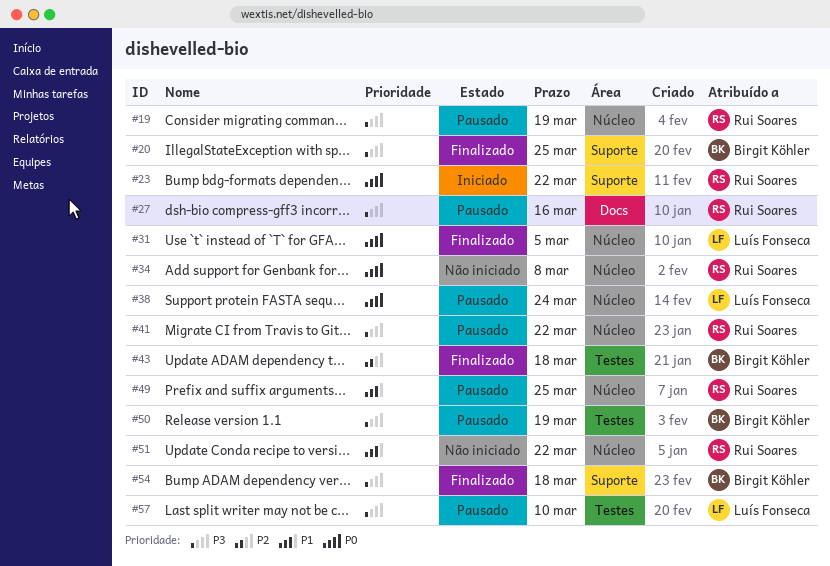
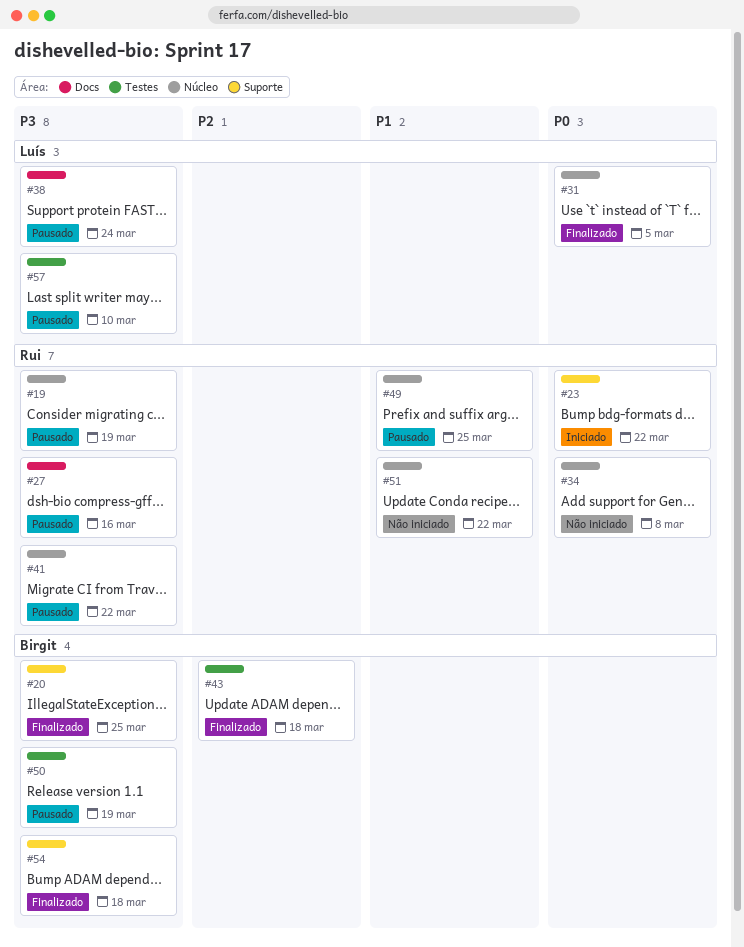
#38, priority: P0 -> P3
#38, label: Núcleo -> Docs

